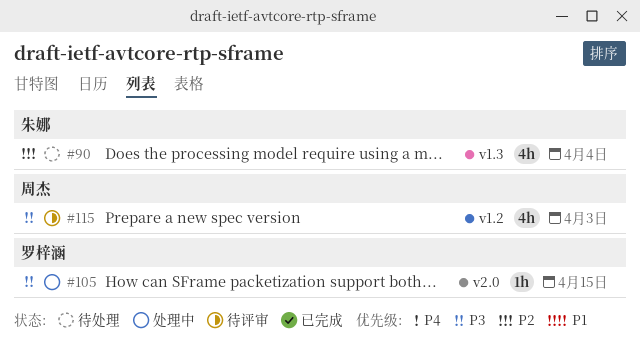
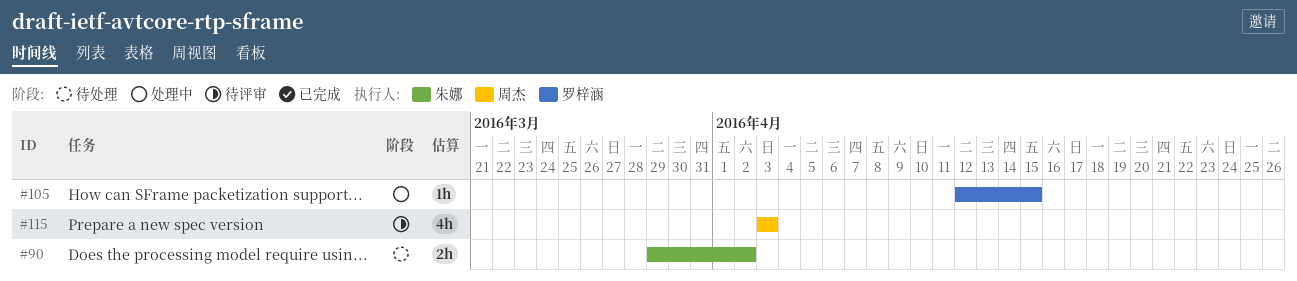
#90, estimate: 4h -> 2h
#90, due: Apr 4 -> Apr 2

